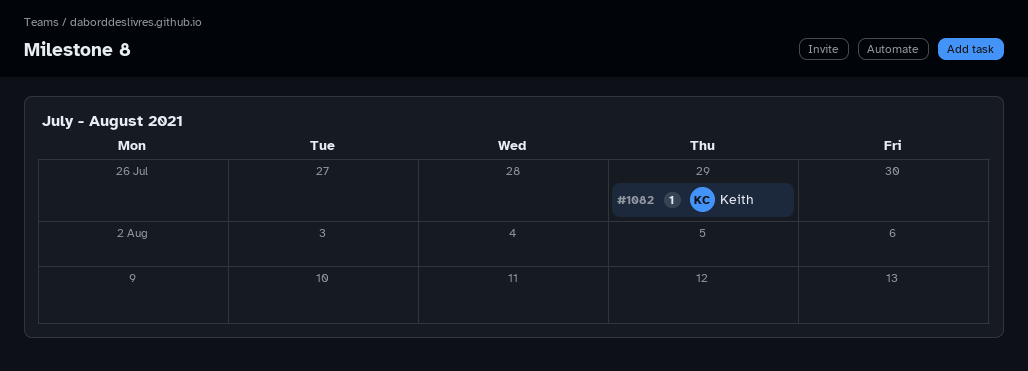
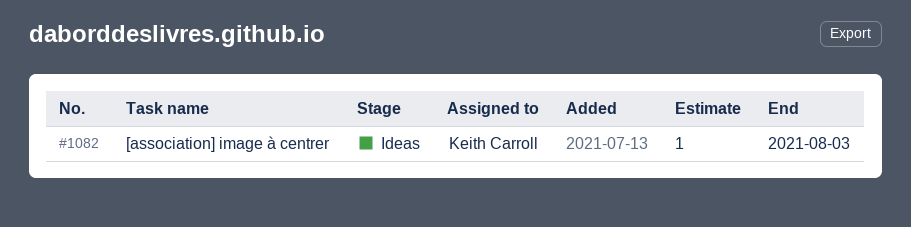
#1082, due: Jul 29 -> Aug 3

